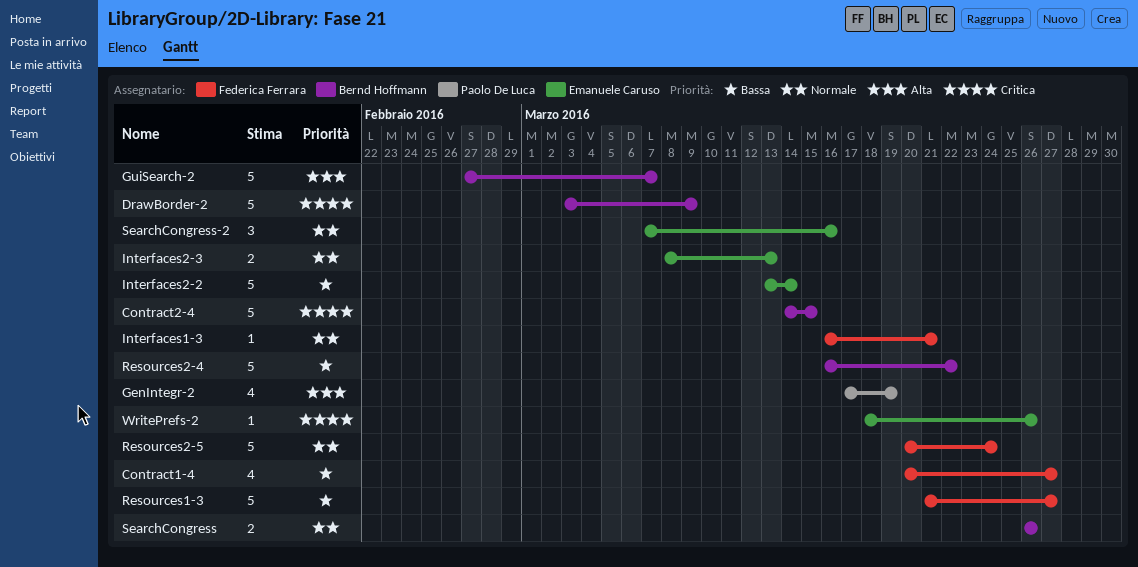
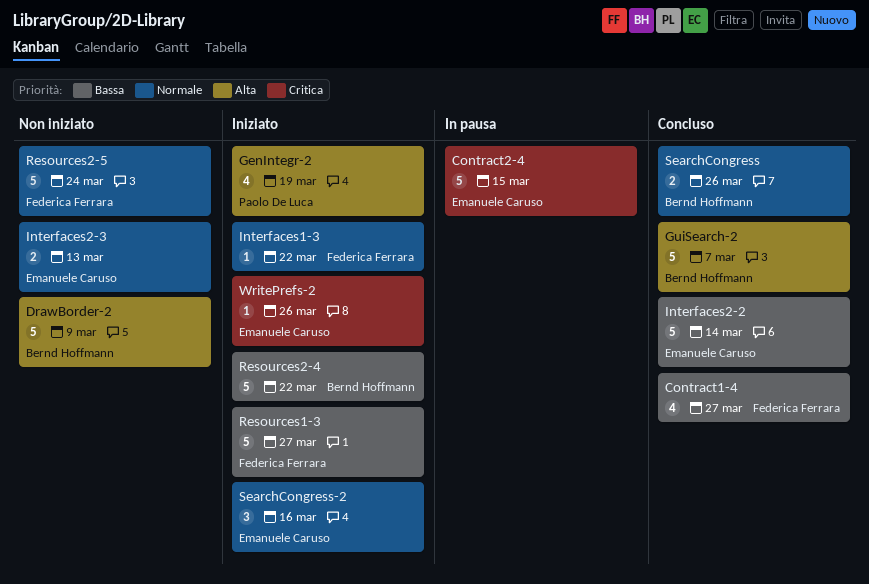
Contract2-4, owner: Bernd Hoffmann -> Emanuele Caruso
DrawBorder-2, priority: Critica -> Alta
Interfaces1-3, due: Mar 21 -> Mar 22

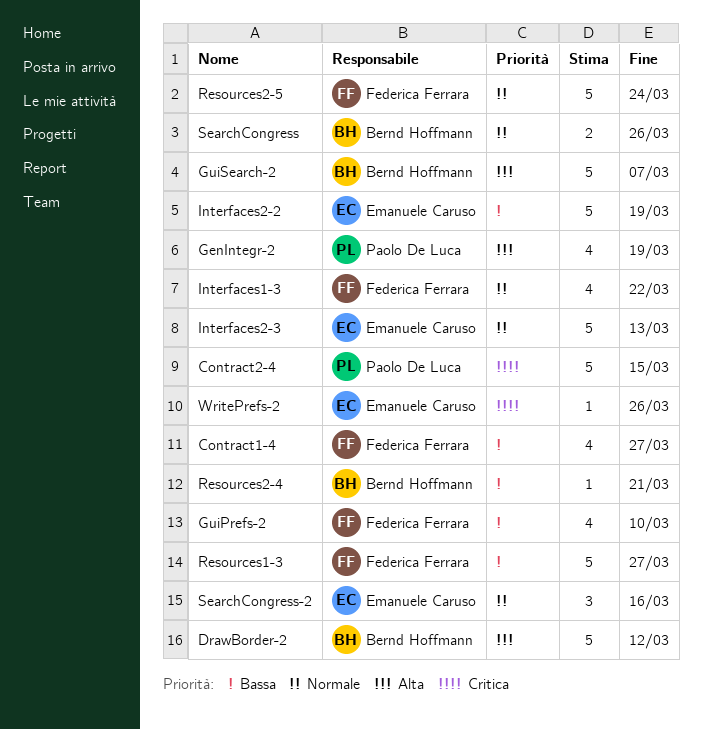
Contract2-4, owner: Emanuele Caruso -> Paolo De Luca
DrawBorder-2, due: Mar 9 -> Mar 12
GuiPrefs-2: none -> present
Interfaces1-3, estimate: 1 -> 4
Interfaces2-2, due: Mar 14 -> Mar 19
Interfaces2-3, estimate: 2 -> 5
Resources2-4, estimate: 5 -> 1
Resources2-4, due: Mar 22 -> Mar 21

